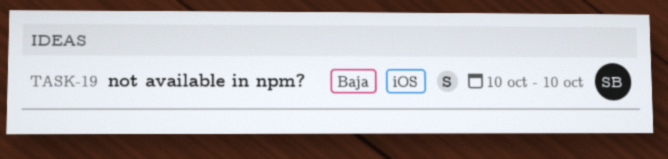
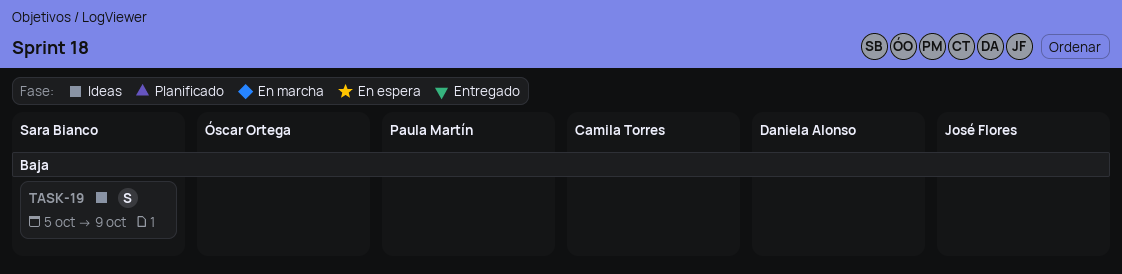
TASK-19, start: Oct 10 -> Oct 5
TASK-19, due: Oct 10 -> Oct 9

